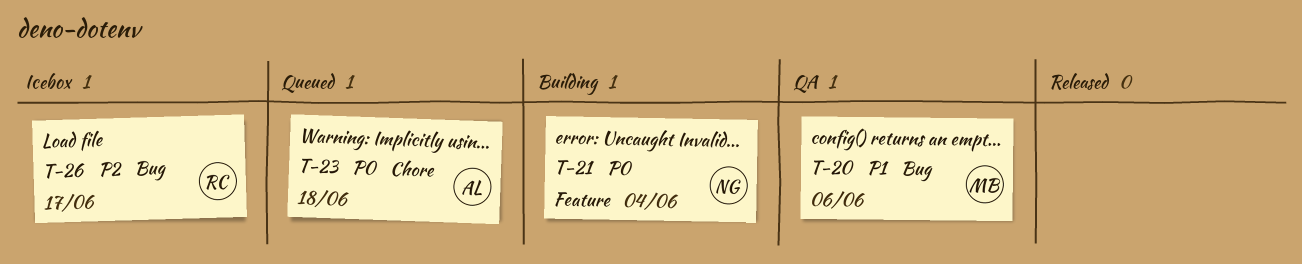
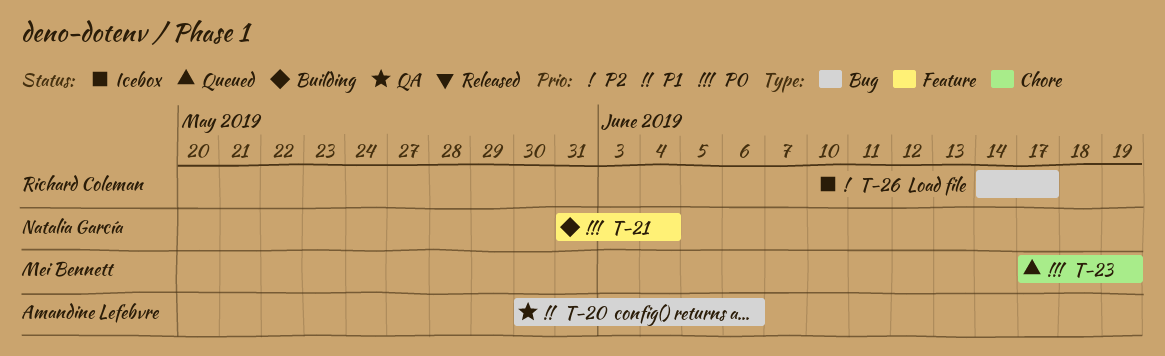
T-20, owner: Mei Bennett -> Amandine Lefebvre
T-23, owner: Amandine Lefebvre -> Mei Bennett
T-23, due: Jun 18 -> Jun 19

